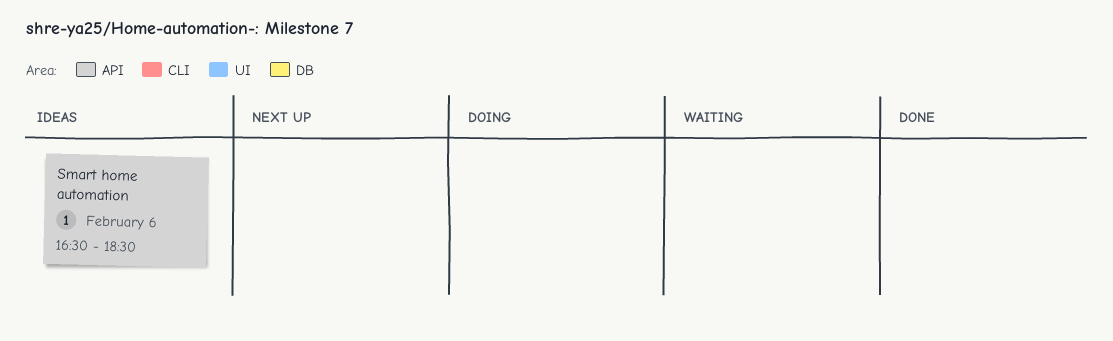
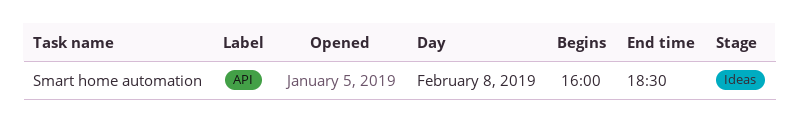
Smart home automation, day: Feb 6 -> Feb 8
Smart home automation, begins: 16:30 -> 16:00

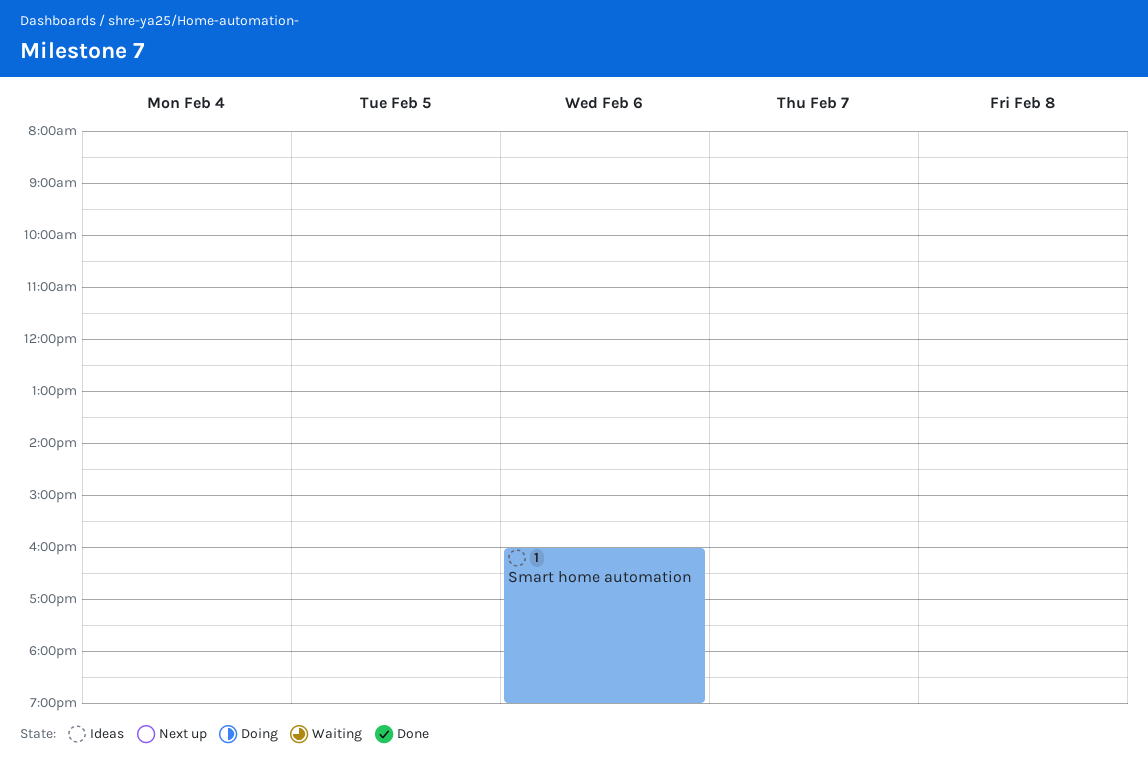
Smart home automation, day: Feb 8 -> Feb 6
Smart home automation, ends: 18:30 -> 19:00

